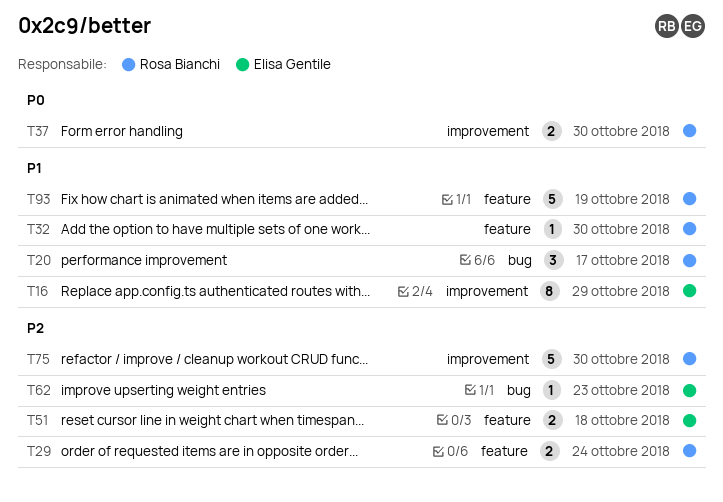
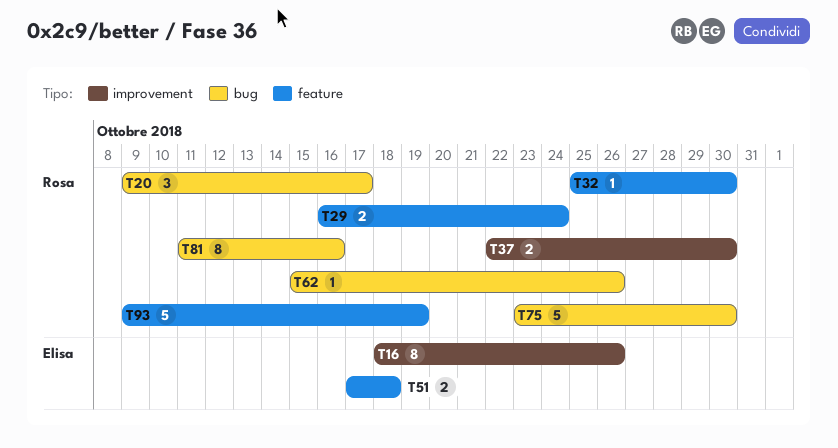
T16, due: Oct 29 -> Oct 26
T62, owner: Elisa Gentile -> Rosa Bianchi
T62, due: Oct 23 -> Oct 26
T75, label: improvement -> bug
T81: none -> present

